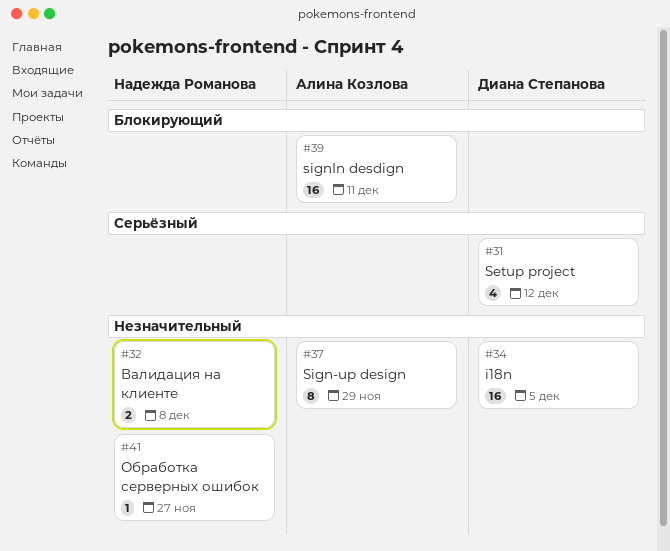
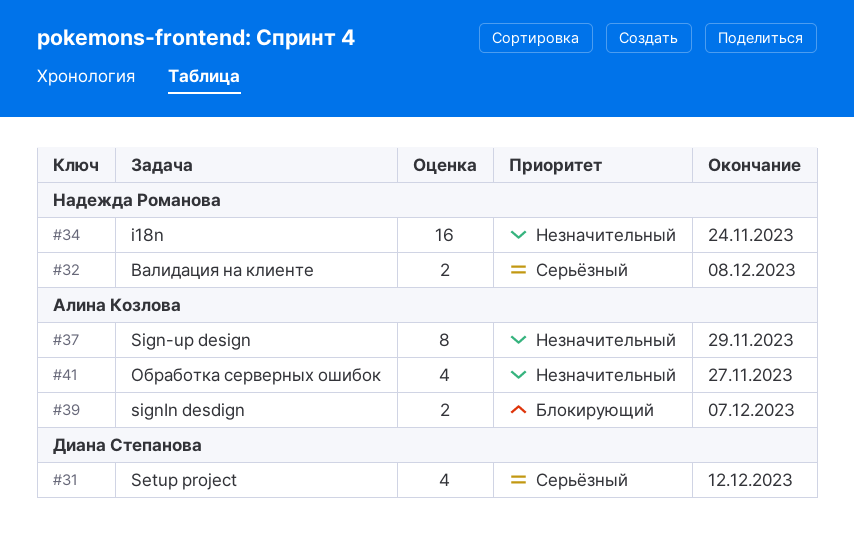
#32, priority: Незначительный -> Серьёзный
#34, owner: Диана Степанова -> Надежда Романова
#34, due: Dec 5 -> Nov 24
#39, estimate: 16 -> 2
#39, due: Dec 11 -> Dec 7
#41, owner: Надежда Романова -> Алина Козлова
#41, estimate: 1 -> 4

